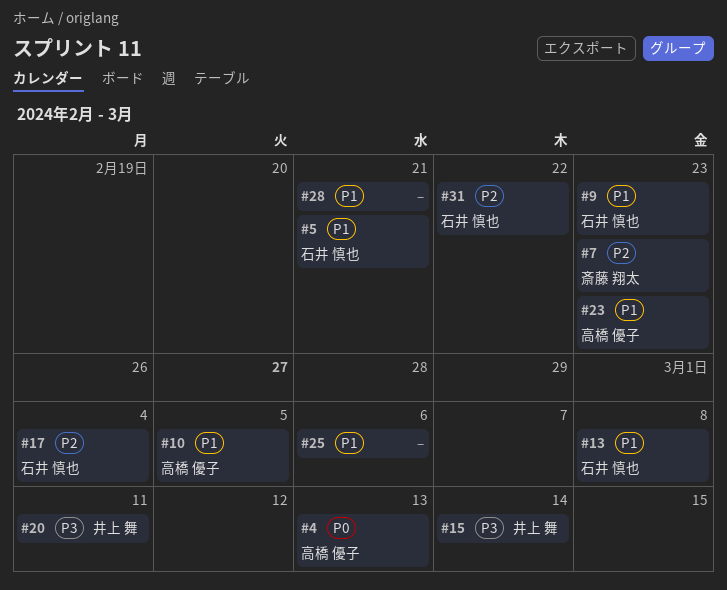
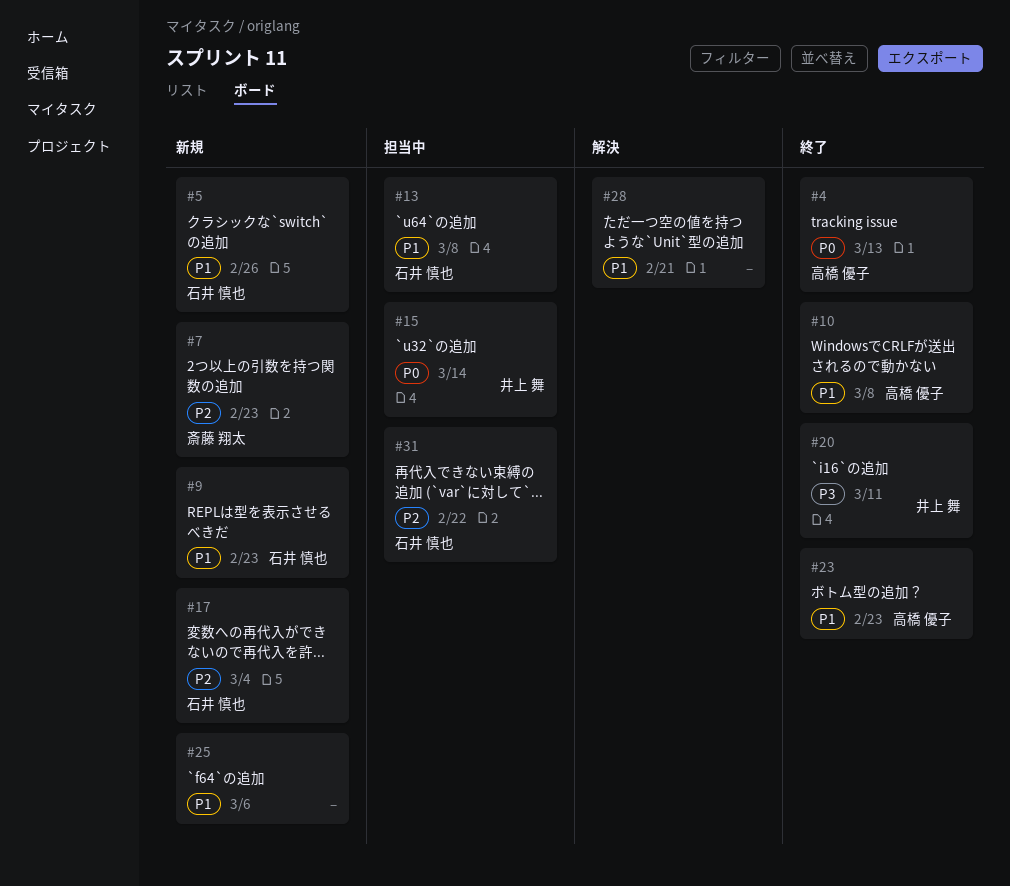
#5, due: Feb 21 -> Feb 26
#10, due: Mar 5 -> Mar 8
#15, priority: P3 -> P0

